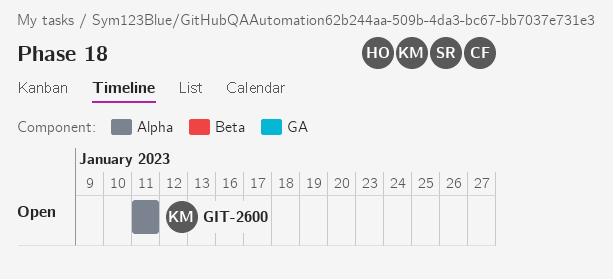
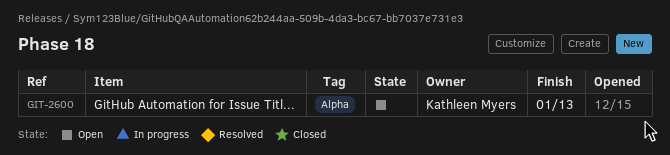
GIT-2600, due: Jan 11 -> Jan 13

